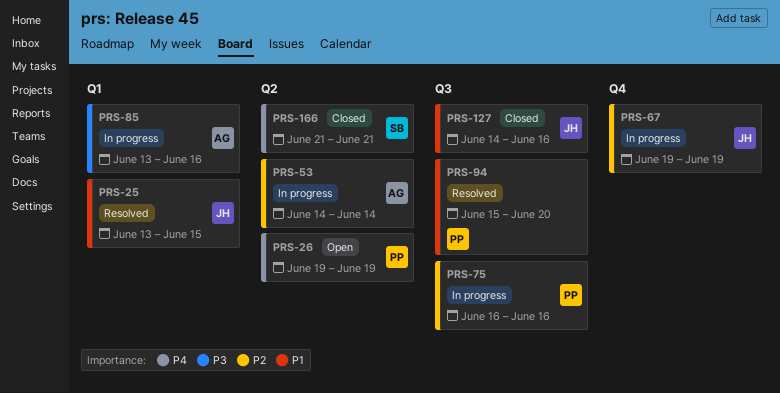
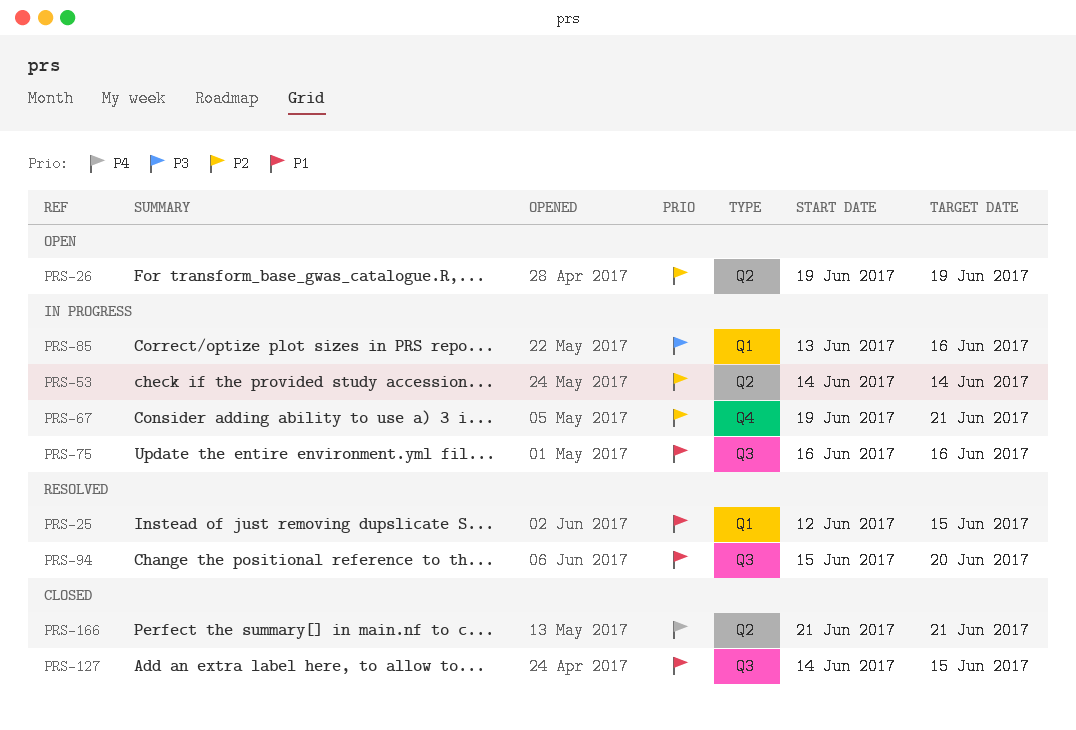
PRS-25, start: Jun 13 -> Jun 12
PRS-26, priority: P4 -> P2
PRS-67, due: Jun 19 -> Jun 21
PRS-75, priority: P2 -> P1
PRS-127, due: Jun 16 -> Jun 15

